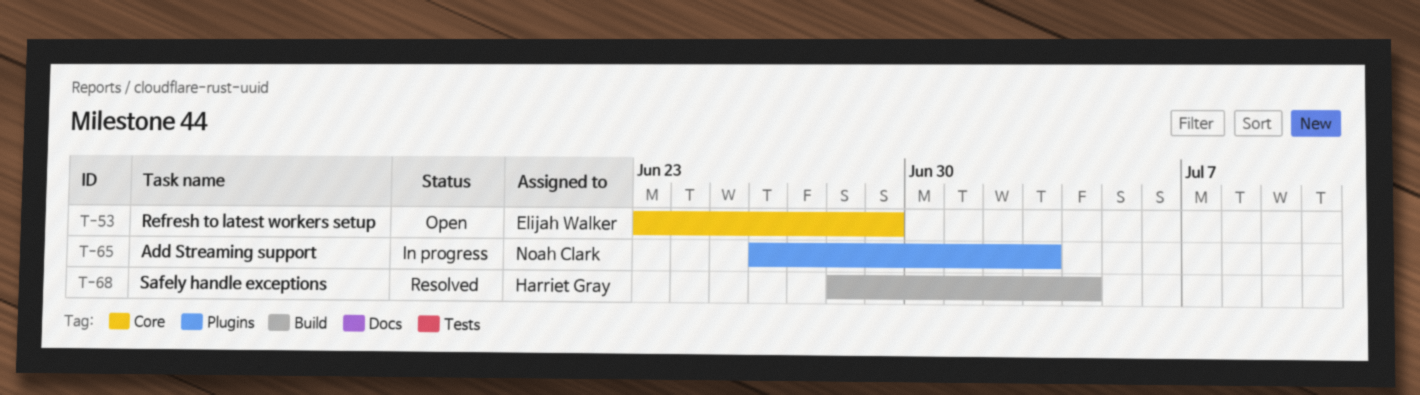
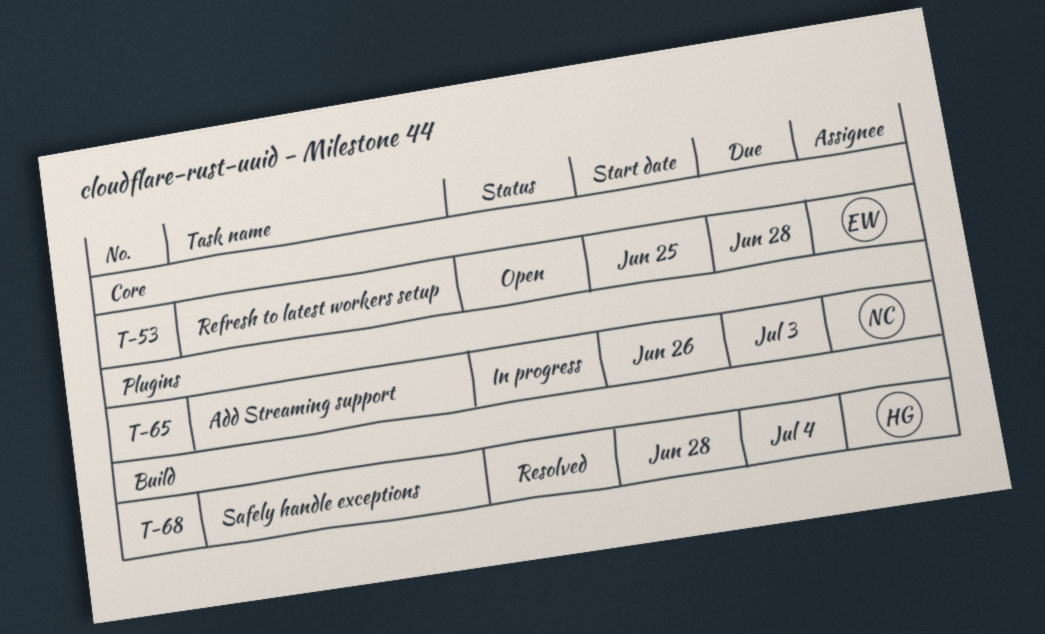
T-53, start: Jun 23 -> Jun 25
T-53, due: Jun 29 -> Jun 28

